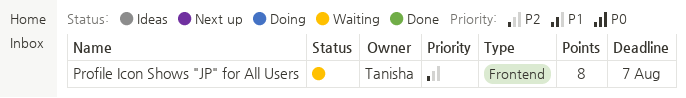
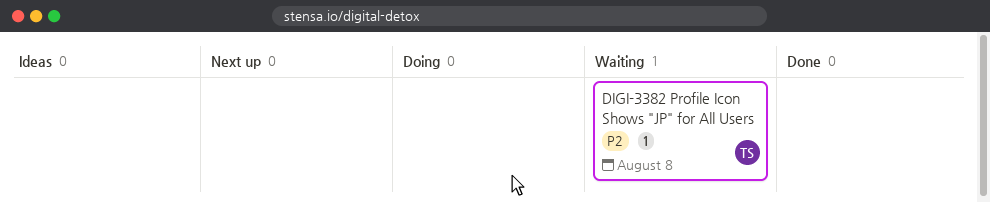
Profile Icon Shows "JP" for All Users, estimate: 8 -> 1
Profile Icon Shows "JP" for All Users, due: Aug 7 -> Aug 8

